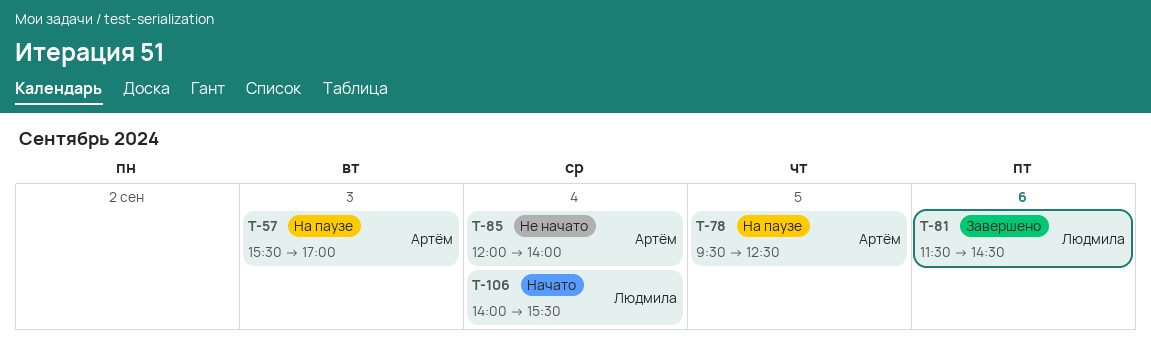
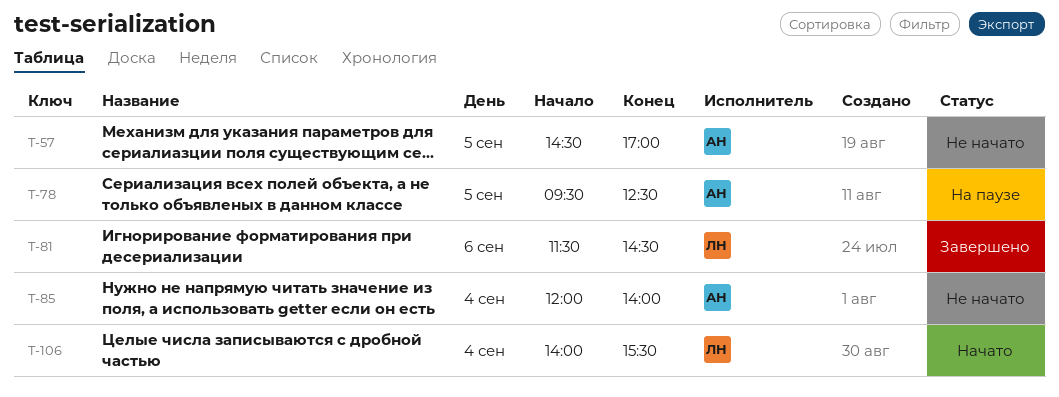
T-57, status: На паузе -> Не начато
T-57, day: Sep 3 -> Sep 5
T-57, begins: 15:30 -> 14:30

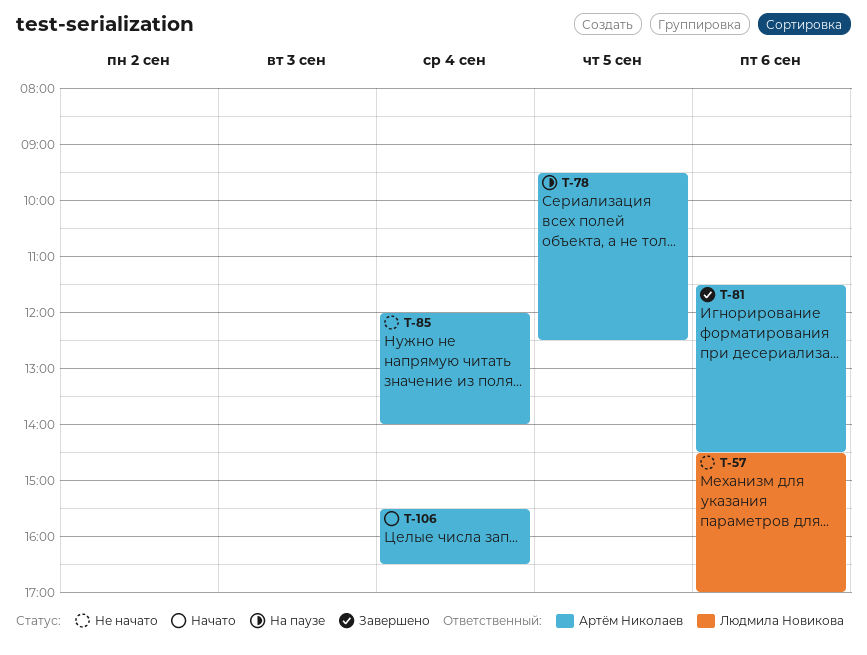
T-57, owner: Артём Николаев -> Людмила Новикова
T-57, day: Sep 5 -> Sep 6
T-81, owner: Людмила Новикова -> Артём Николаев
T-106, owner: Людмила Новикова -> Артём Николаев
T-106, begins: 14:00 -> 15:30
T-106, ends: 15:30 -> 16:30

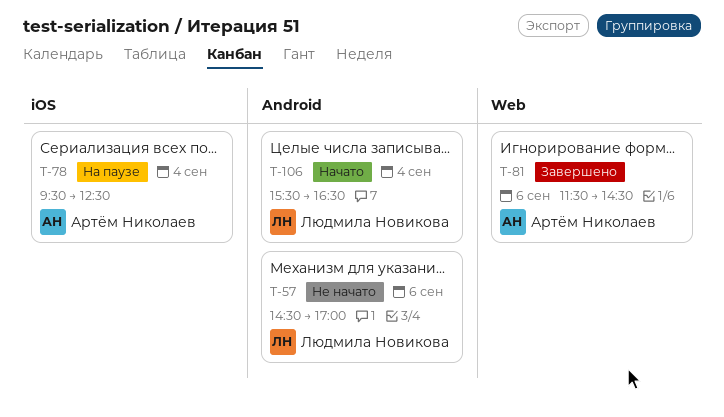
T-78, day: Sep 5 -> Sep 4
T-85: present -> none
T-106, owner: Артём Николаев -> Людмила Новикова

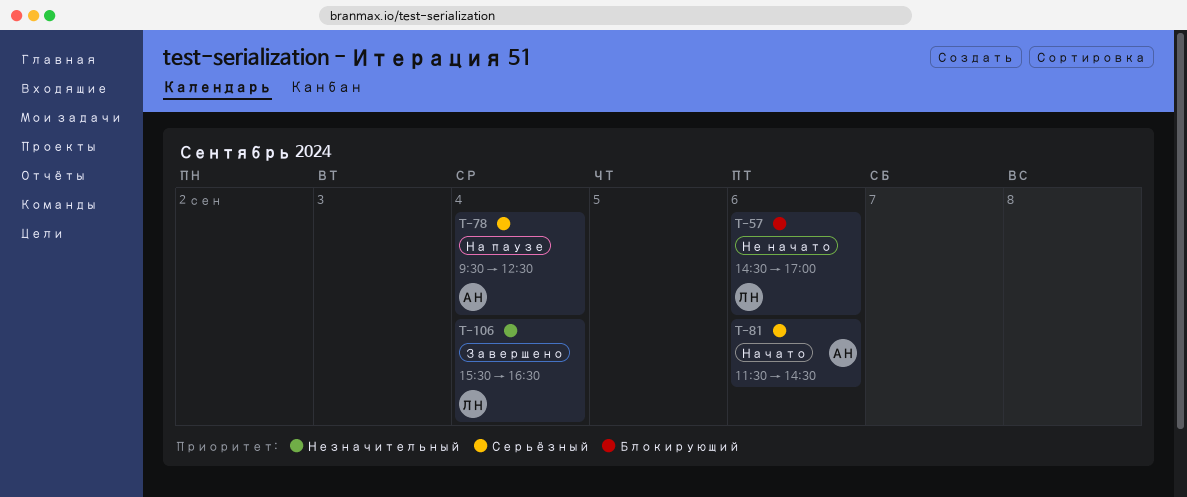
T-81, status: Завершено -> Начато
T-106, status: Начато -> Завершено

